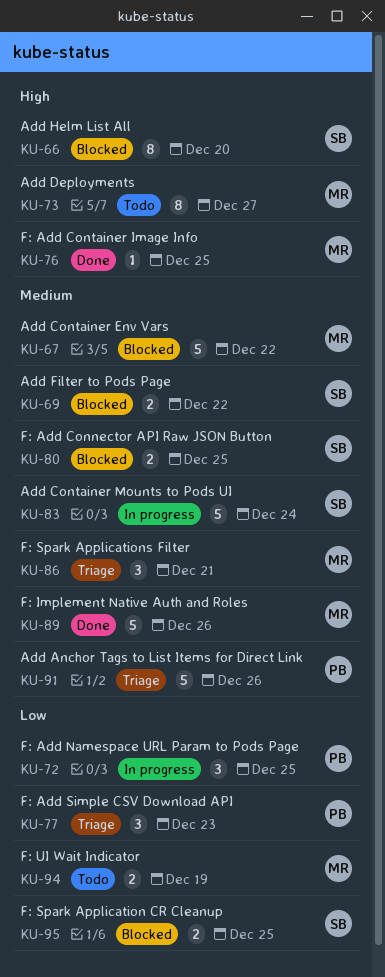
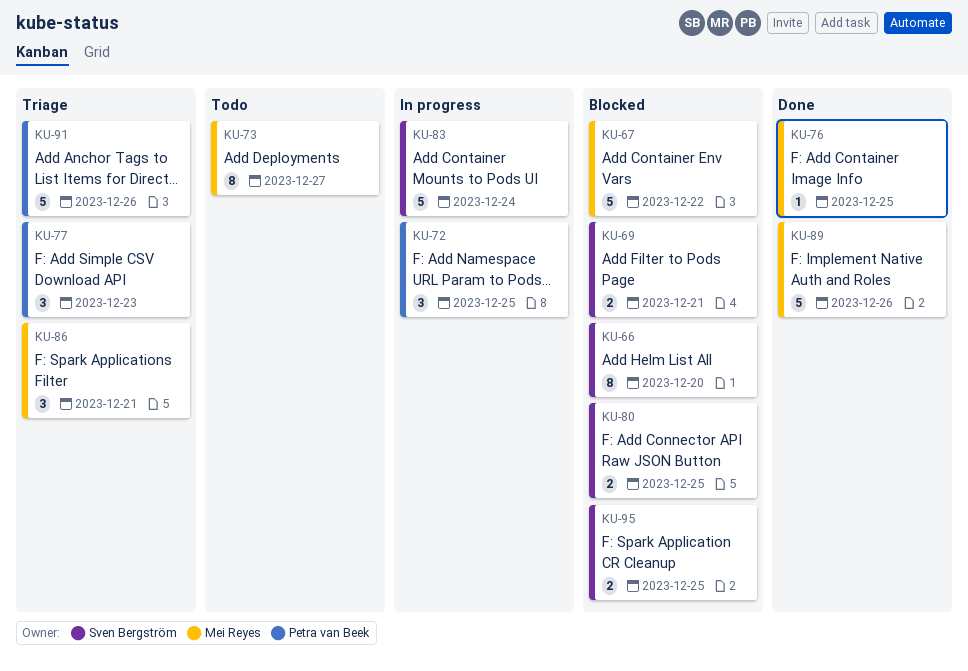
KU-69, due: Dec 22 -> Dec 21
KU-94: present -> none

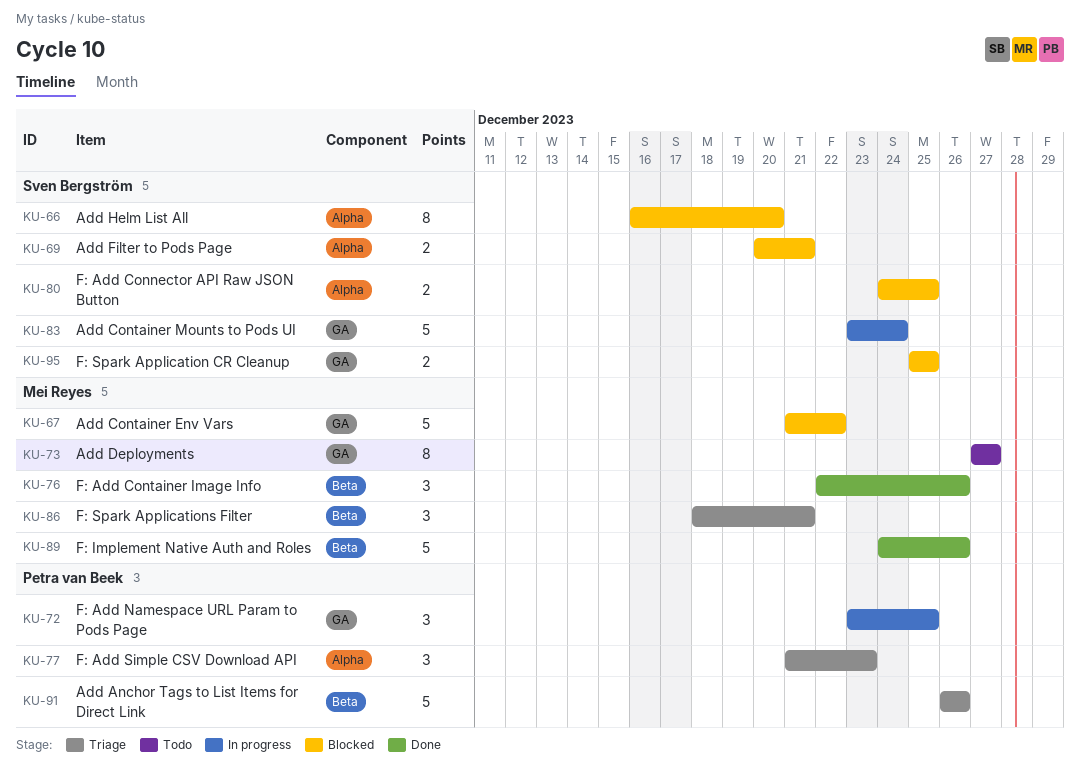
KU-76, estimate: 1 -> 3
KU-76, due: Dec 25 -> Dec 26

